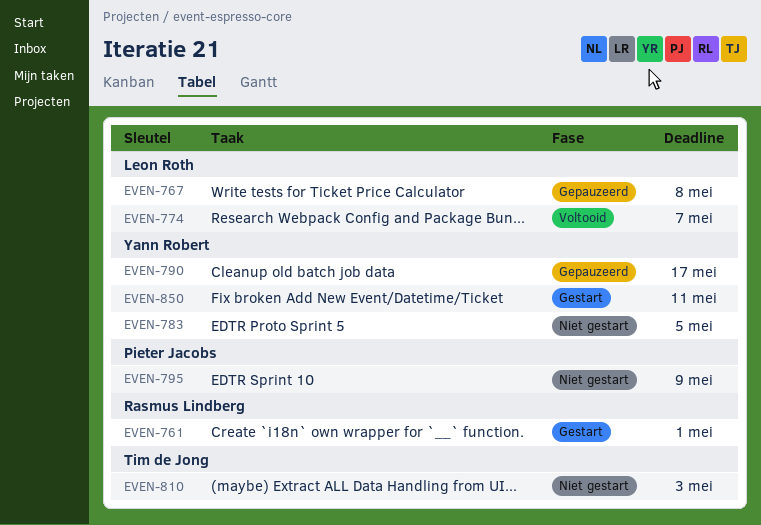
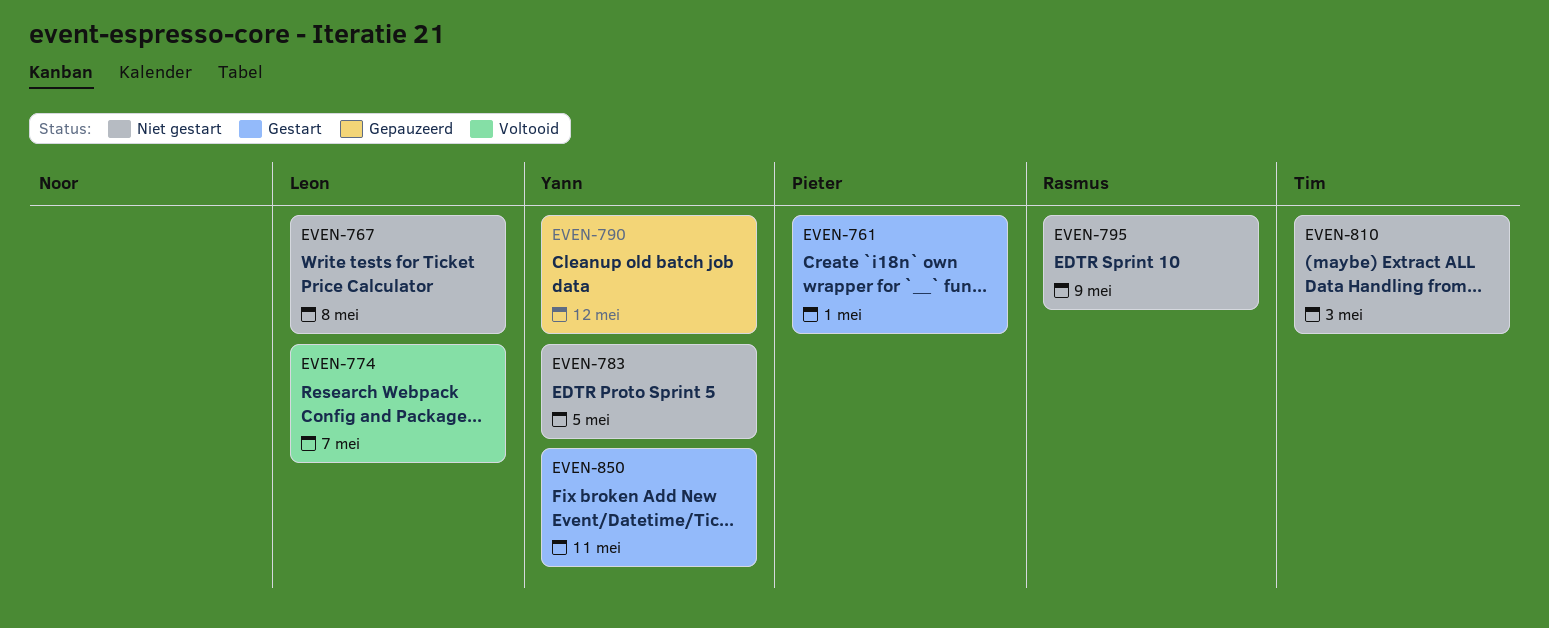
EVEN-761, owner: Rasmus Lindberg -> Pieter Jacobs
EVEN-767, status: Gepauzeerd -> Niet gestart
EVEN-790, due: May 17 -> May 12
EVEN-795, owner: Pieter Jacobs -> Rasmus Lindberg

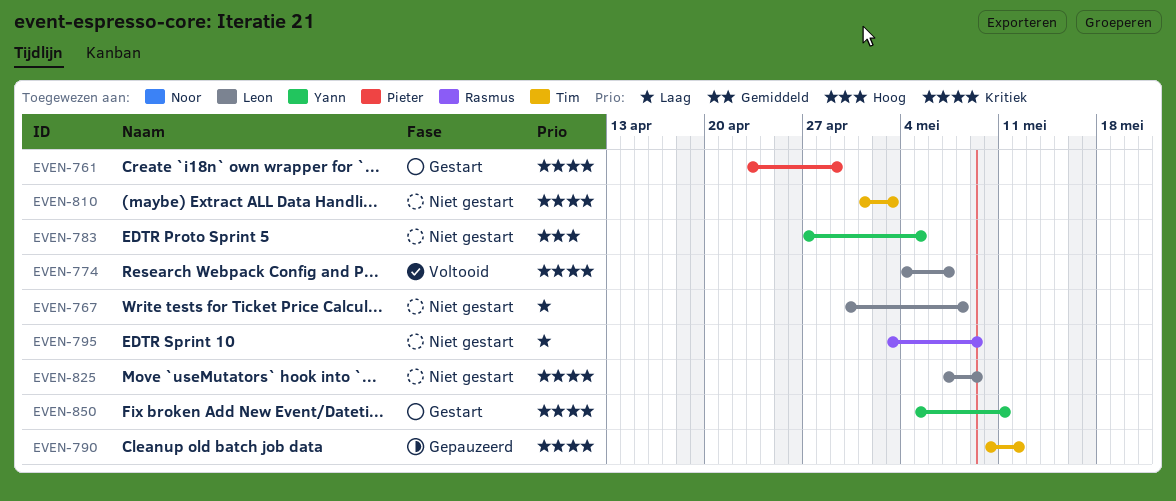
EVEN-761, due: May 1 -> Apr 29
EVEN-790, owner: Yann -> Tim
EVEN-825: none -> present

